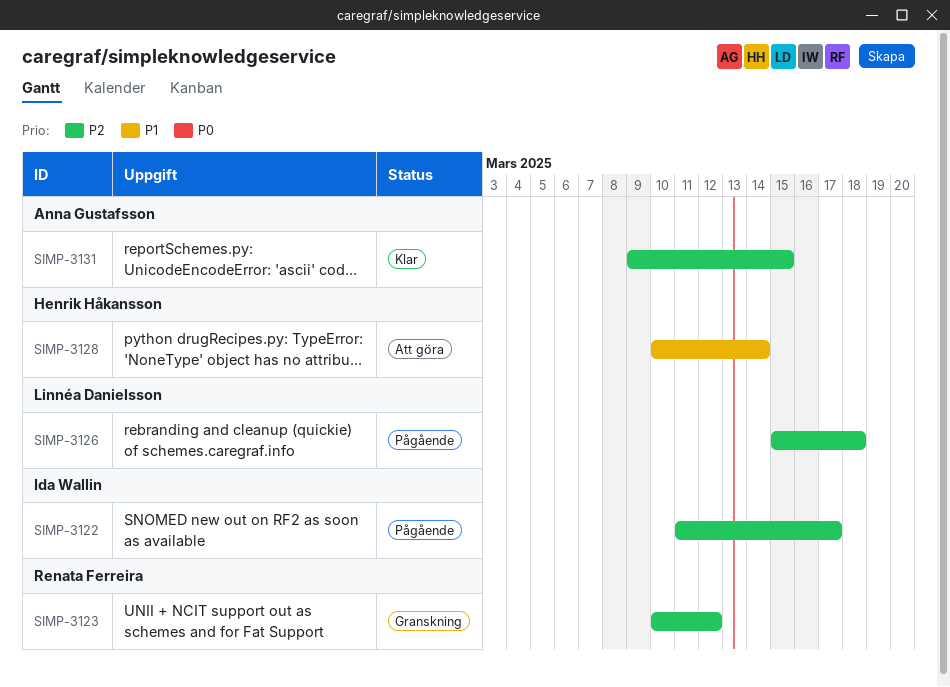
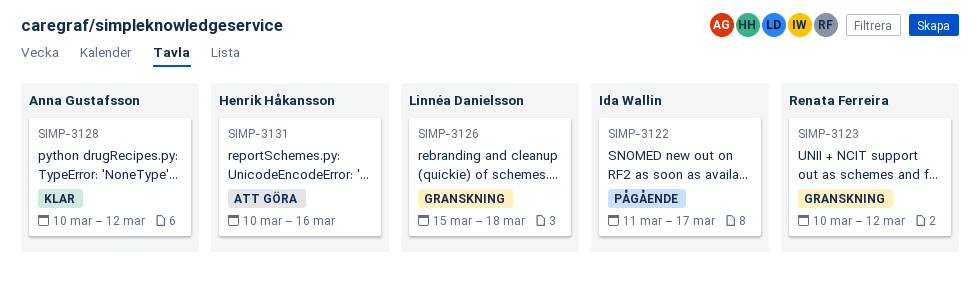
SIMP-3126, status: Pågående -> Granskning
SIMP-3128, status: Att göra -> Klar
SIMP-3128, owner: Henrik Håkansson -> Anna Gustafsson
SIMP-3128, due: Mar 14 -> Mar 12
SIMP-3131, status: Klar -> Att göra
SIMP-3131, owner: Anna Gustafsson -> Henrik Håkansson
SIMP-3131, start: Mar 9 -> Mar 10
SIMP-3131, due: Mar 15 -> Mar 16

